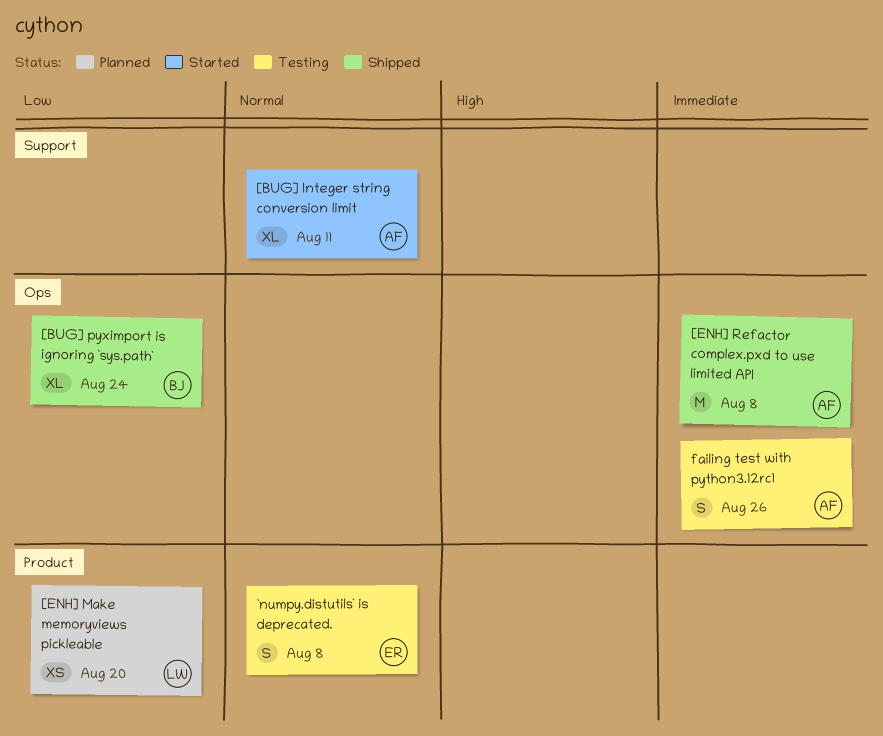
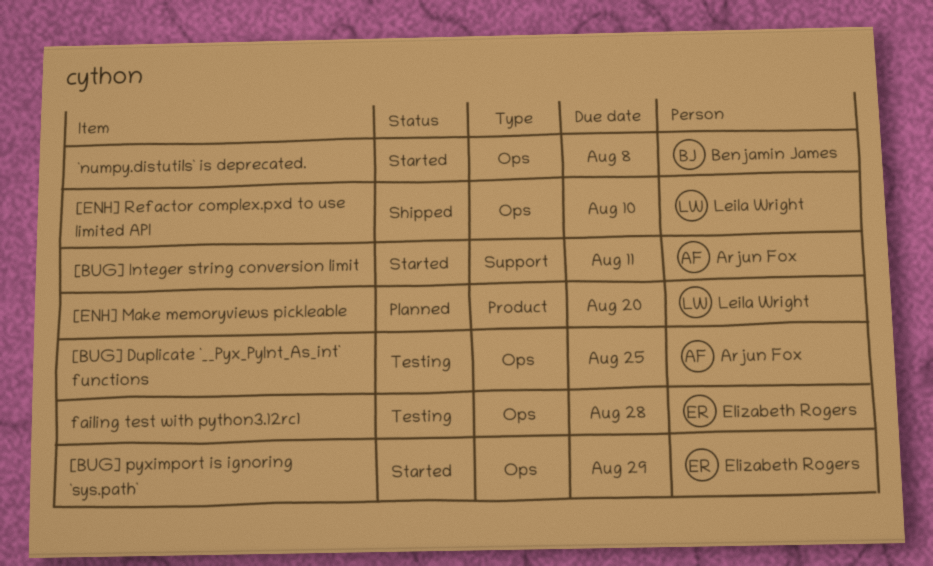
[BUG] Duplicate `__Pyx_PyInt_As_int` functions: none -> present
[BUG] pyximport is ignoring `sys.path`, status: Shipped -> Started
[BUG] pyximport is ignoring `sys.path`, owner: Benjamin James -> Elizabeth Rogers
[BUG] pyximport is ignoring `sys.path`, due: Aug 24 -> Aug 29
[ENH] Refactor complex.pxd to use limited API, owner: Arjun Fox -> Leila Wright
[ENH] Refactor complex.pxd to use limited API, due: Aug 8 -> Aug 10
`numpy.distutils` is deprecated., status: Testing -> Started
`numpy.distutils` is deprecated., owner: Elizabeth Rogers -> Benjamin James
`numpy.distutils` is deprecated., label: Product -> Ops
failing test with python3.12rc1, owner: Arjun Fox -> Elizabeth Rogers
failing test with python3.12rc1, due: Aug 26 -> Aug 28

